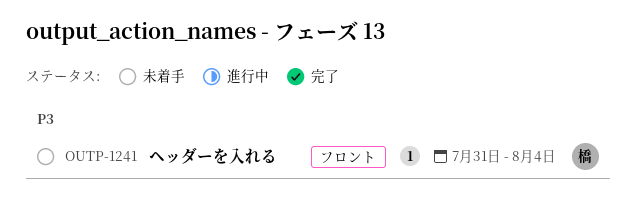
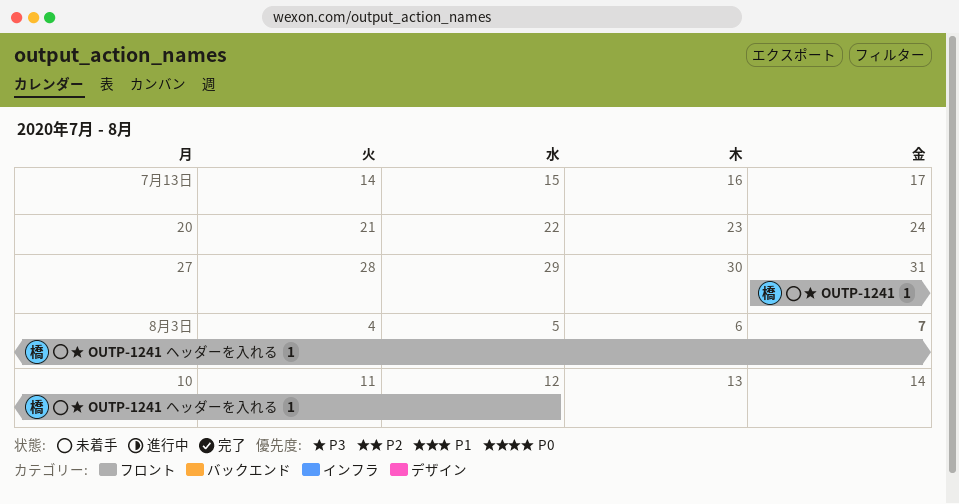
OUTP-1241, due: Aug 4 -> Aug 12

